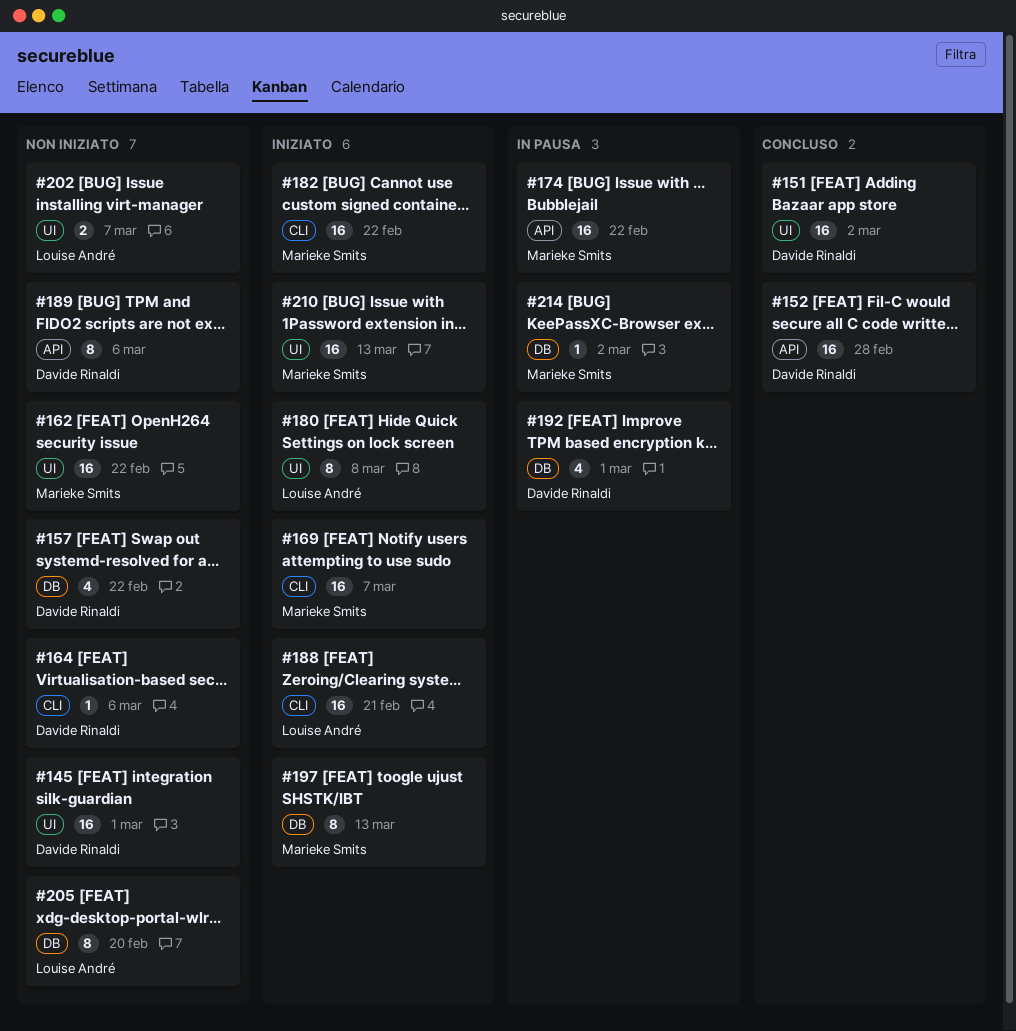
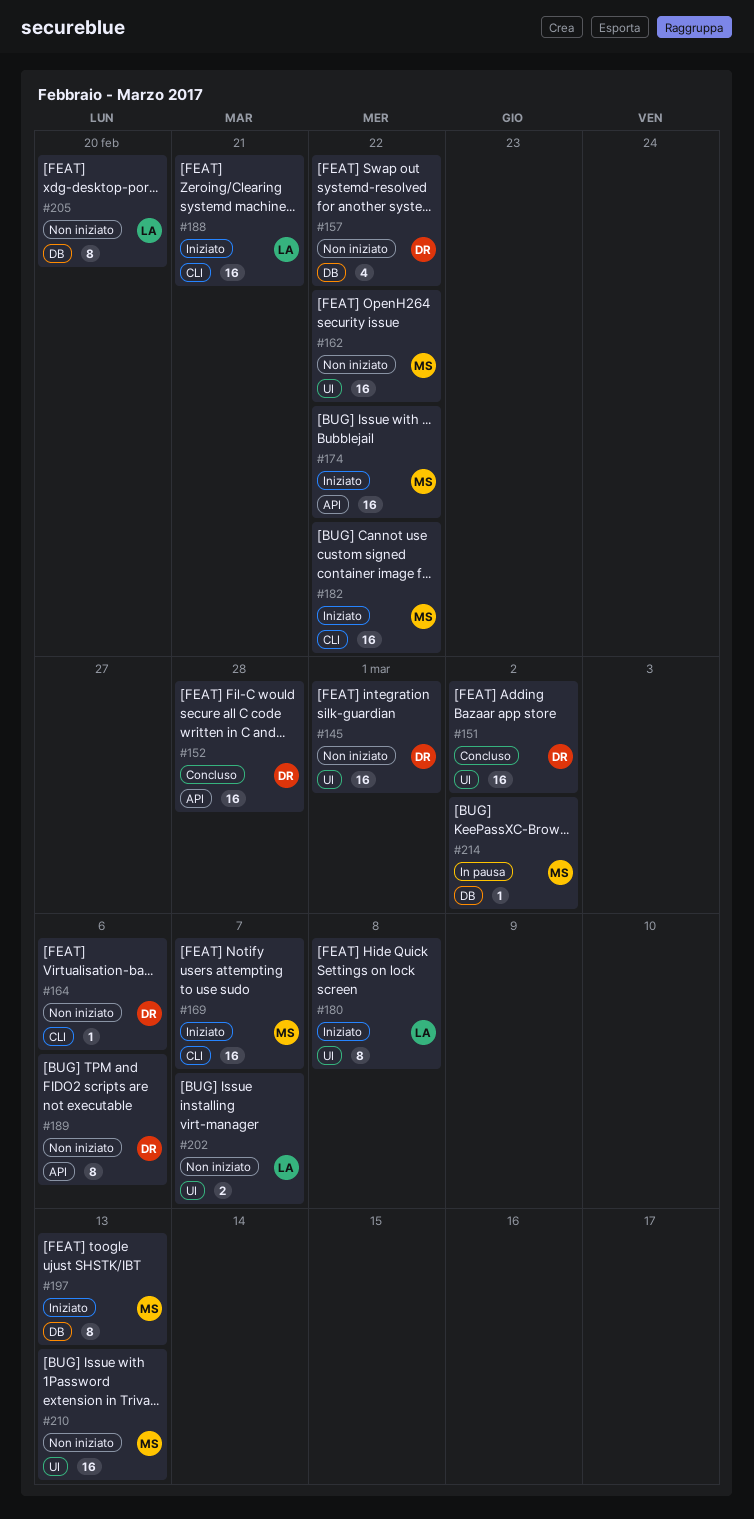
#174, status: In pausa -> Iniziato
#192: present -> none
#210, status: Iniziato -> Non iniziato

